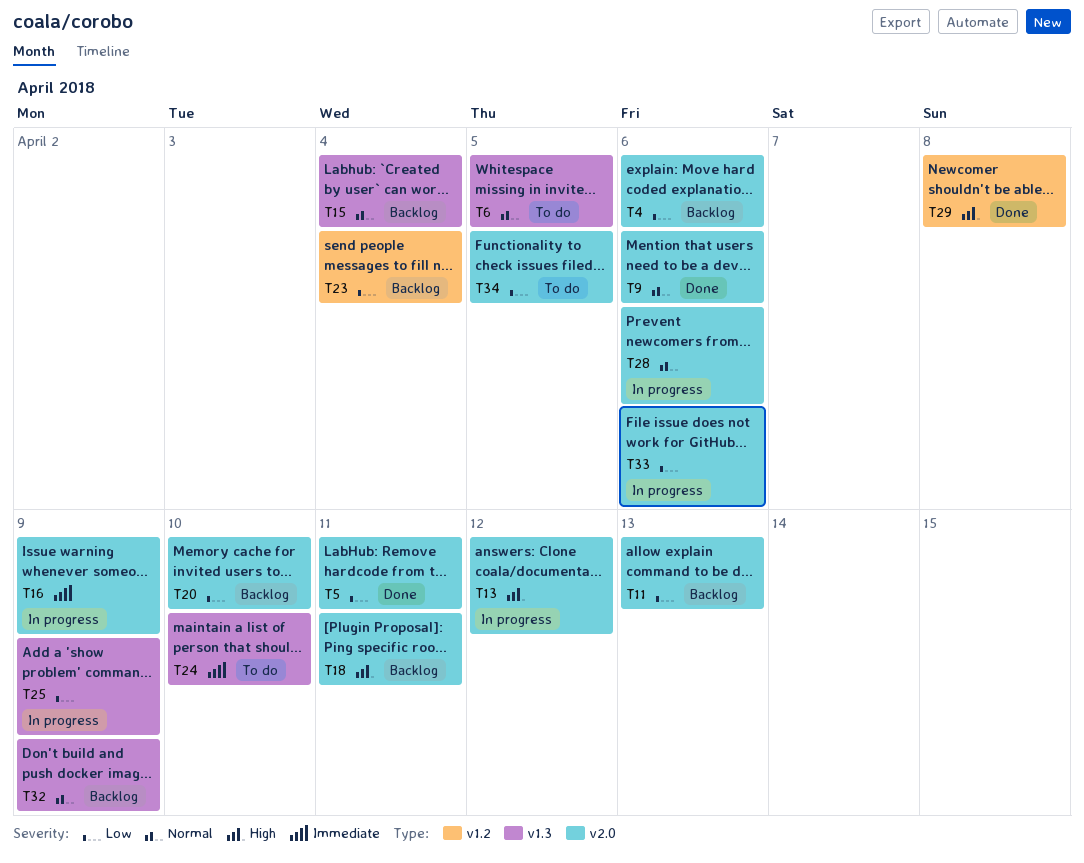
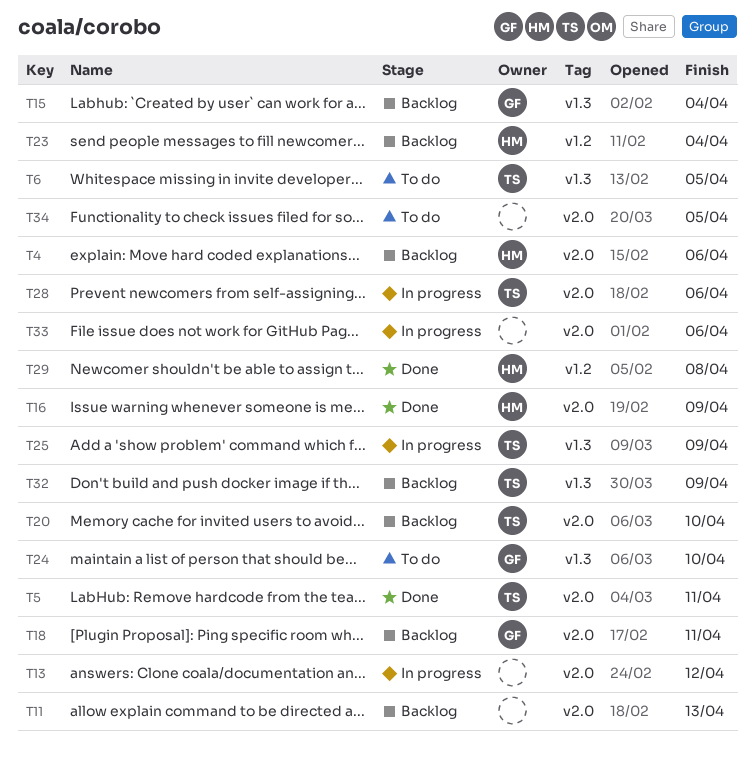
T9: present -> none
T16, status: In progress -> Done

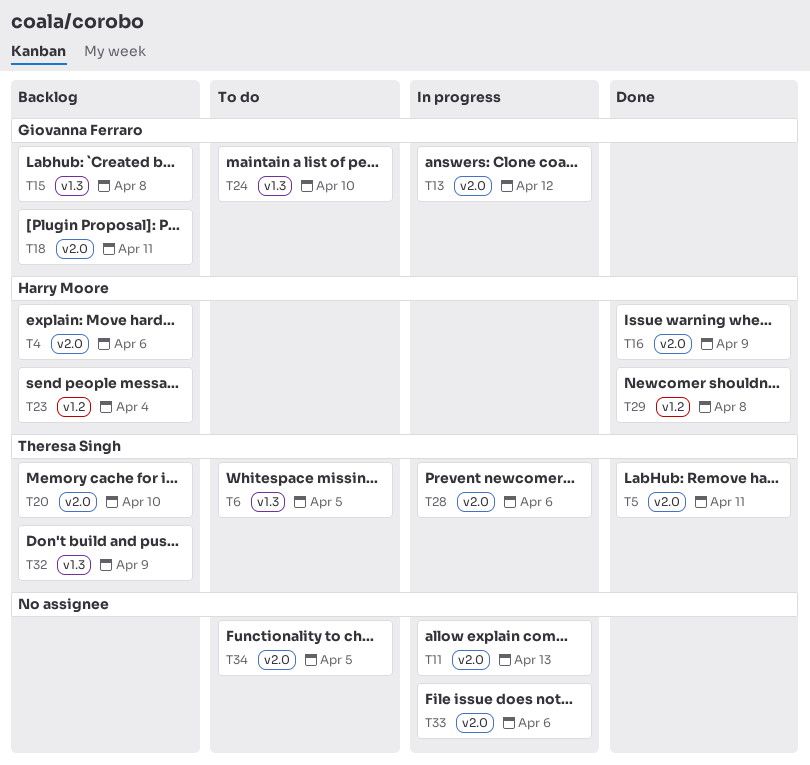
T11, status: Backlog -> In progress
T13, owner: none -> Giovanna Ferraro
T15, due: Apr 4 -> Apr 8
T25: present -> none

